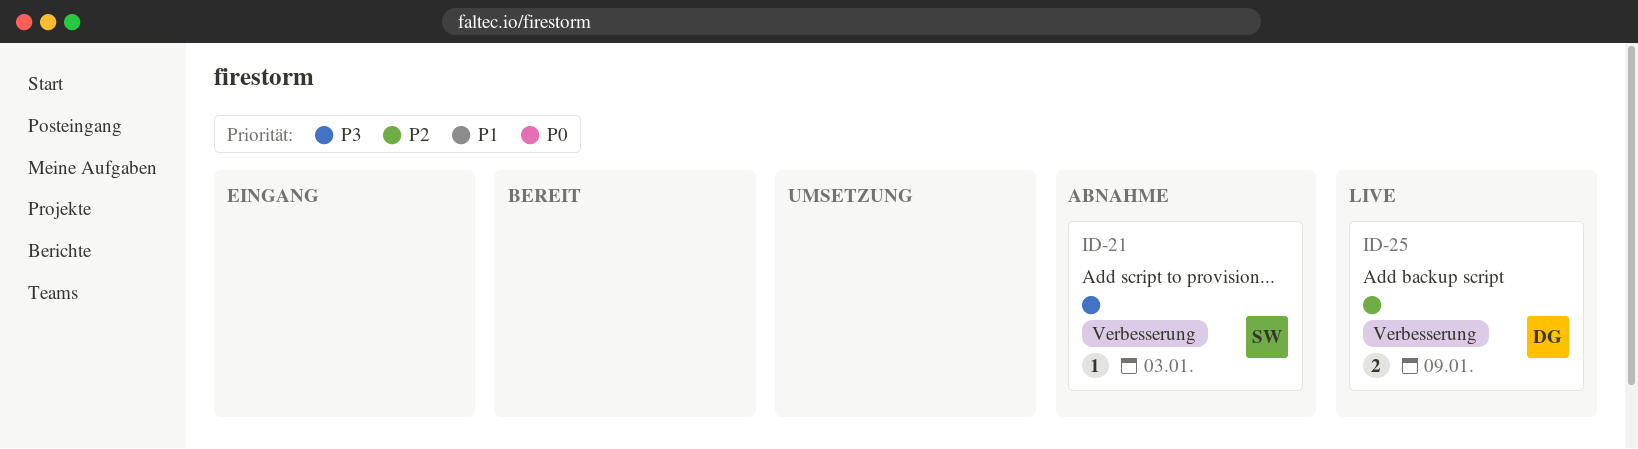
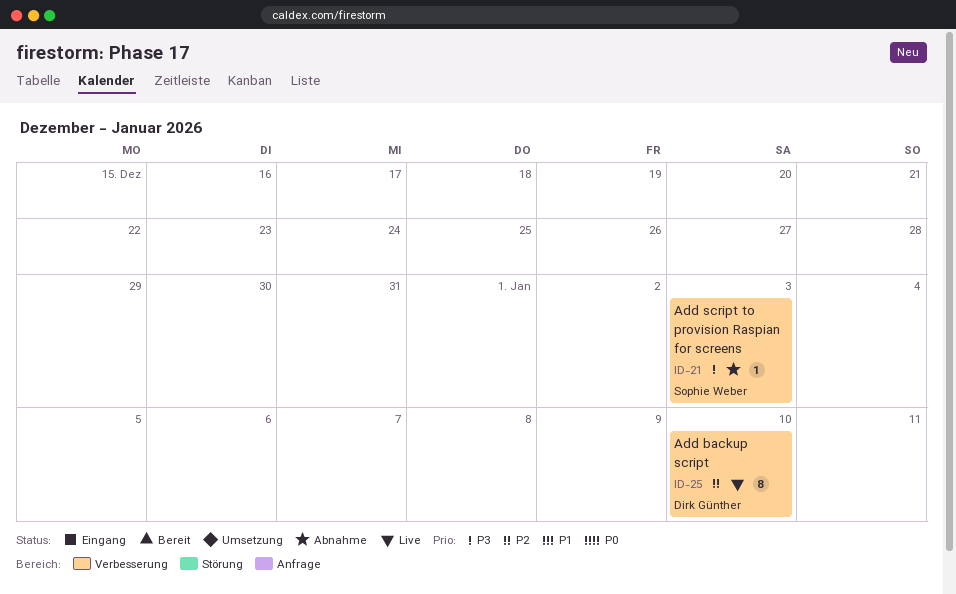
ID-25, estimate: 2 -> 8
ID-25, due: Jan 9 -> Jan 10

